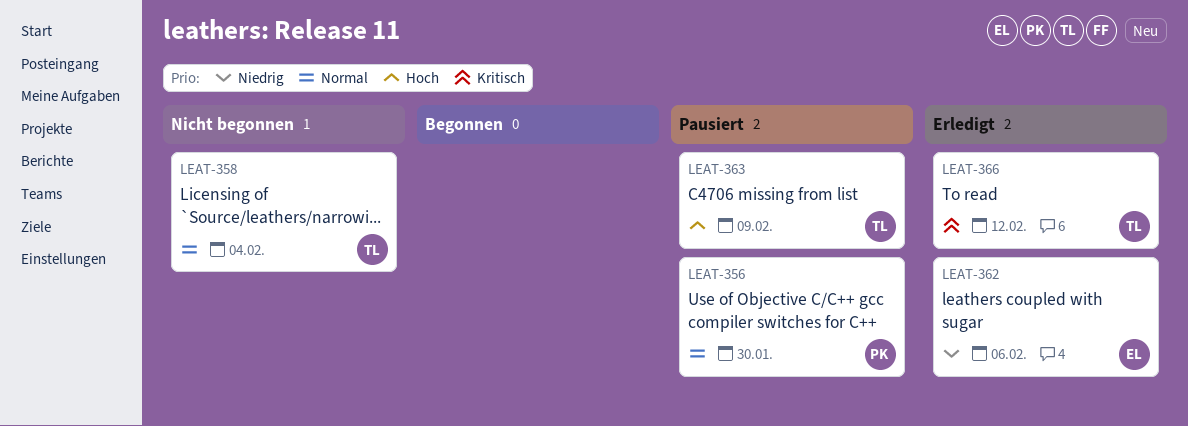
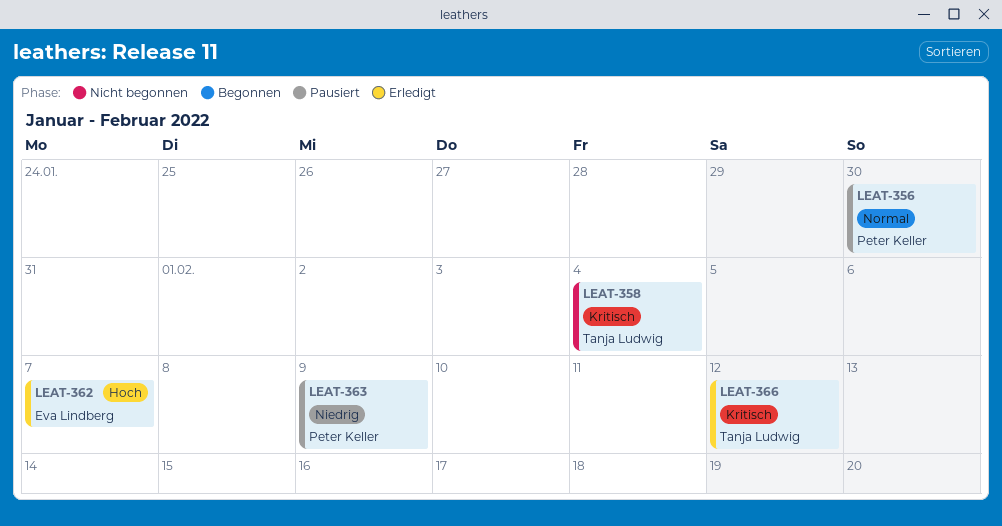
LEAT-358, priority: Normal -> Kritisch
LEAT-362, priority: Niedrig -> Hoch
LEAT-362, due: Feb 6 -> Feb 7
LEAT-363, owner: Tanja Ludwig -> Peter Keller
LEAT-363, priority: Hoch -> Niedrig

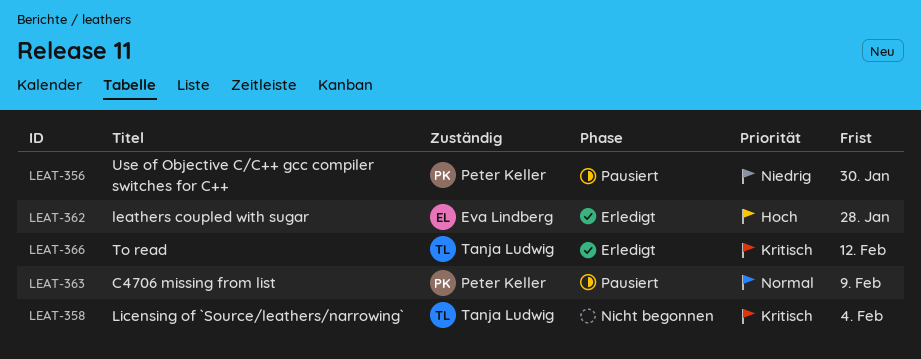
LEAT-356, priority: Normal -> Niedrig
LEAT-362, due: Feb 7 -> Jan 28
LEAT-363, priority: Niedrig -> Normal

